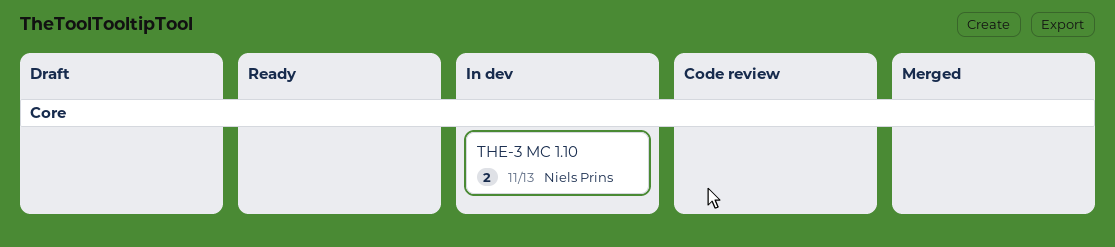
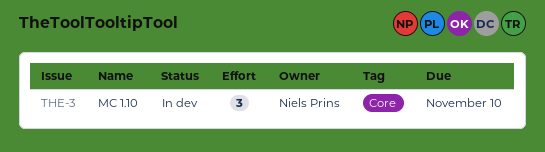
THE-3, estimate: 2 -> 3
THE-3, due: Nov 13 -> Nov 10

